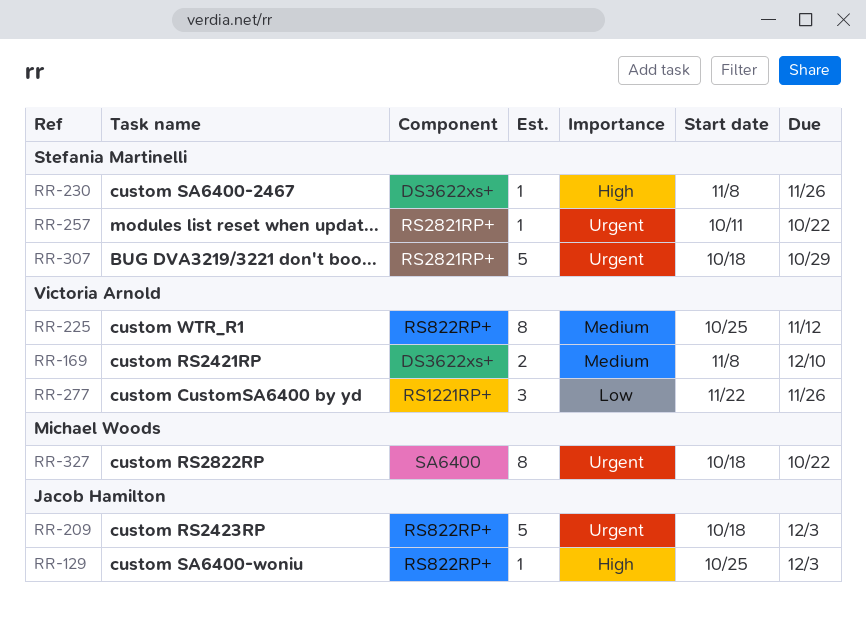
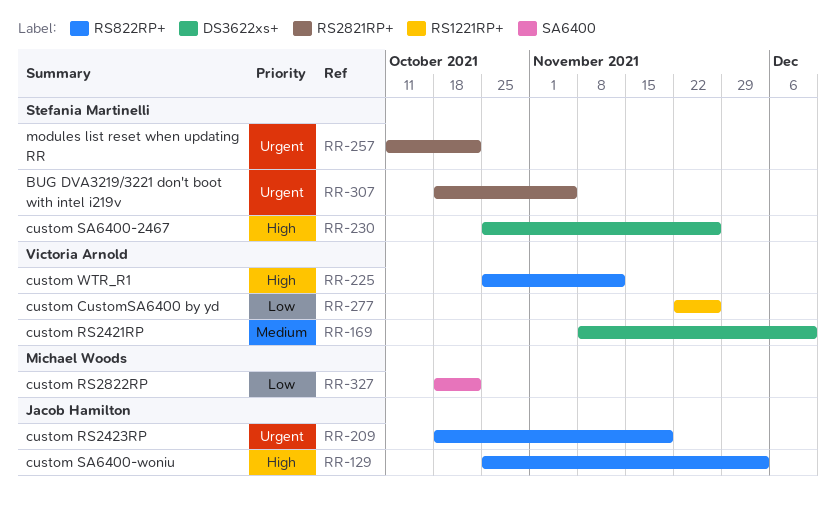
RR-209, due: Dec 3 -> Nov 19
RR-225, priority: Medium -> High
RR-230, start: Nov 8 -> Oct 25
RR-307, due: Oct 29 -> Nov 5
RR-327, priority: Urgent -> Low

